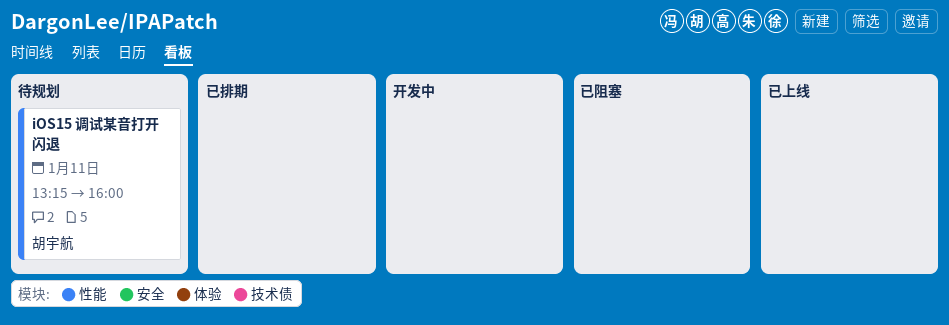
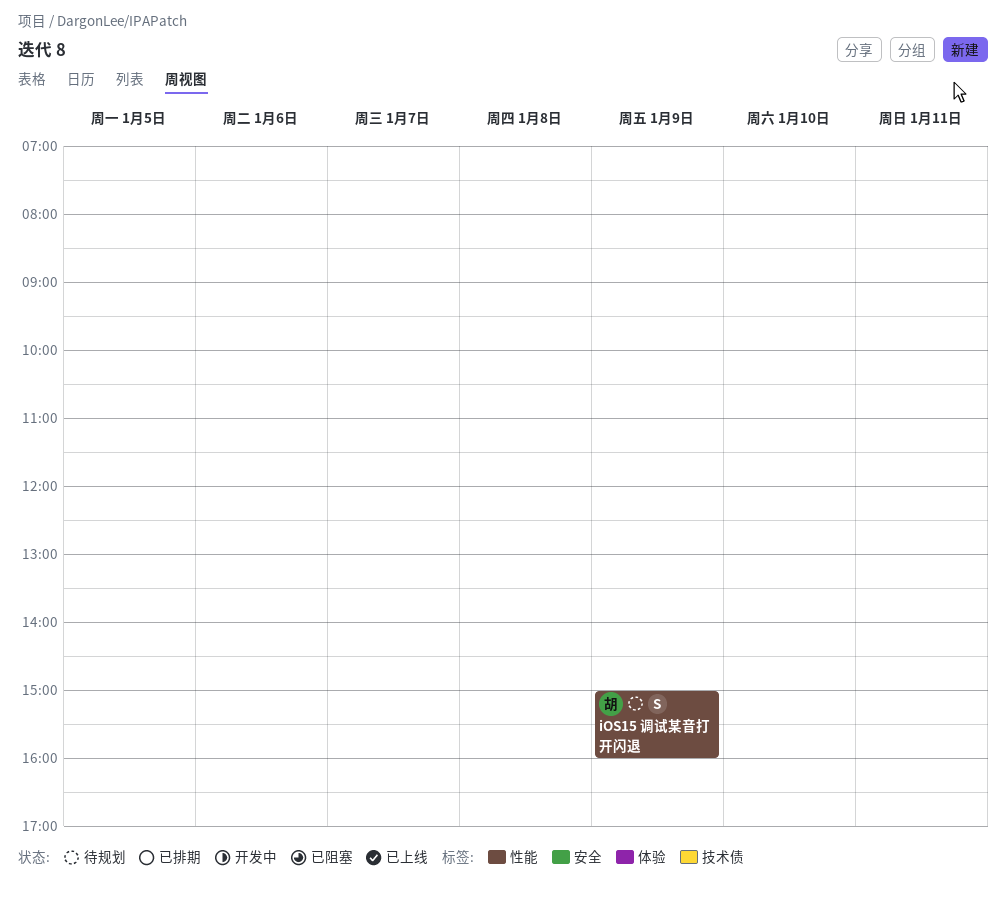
iOS15 调试某音打开闪退, day: Jan 11 -> Jan 9
iOS15 调试某音打开闪退, begins: 13:15 -> 15:00

